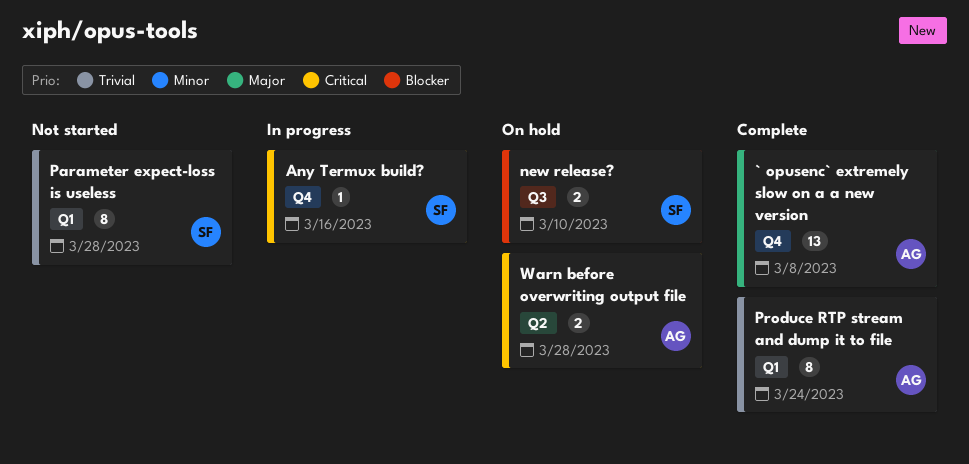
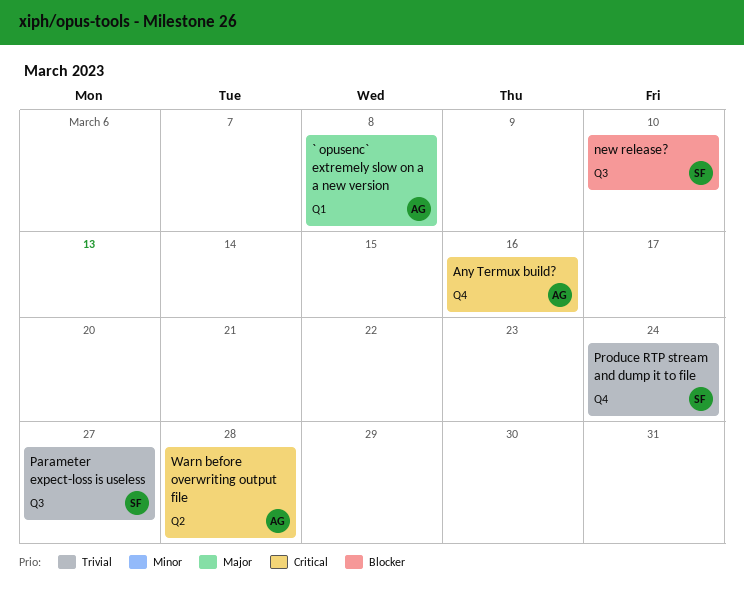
` opusenc` extremely slow on a a new version, label: Q4 -> Q1
Any Termux build?, owner: SF -> AG
Parameter expect-loss is useless, label: Q1 -> Q3
Parameter expect-loss is useless, due: Mar 28 -> Mar 27
Produce RTP stream and dump it to file, owner: AG -> SF
Produce RTP stream and dump it to file, label: Q1 -> Q4

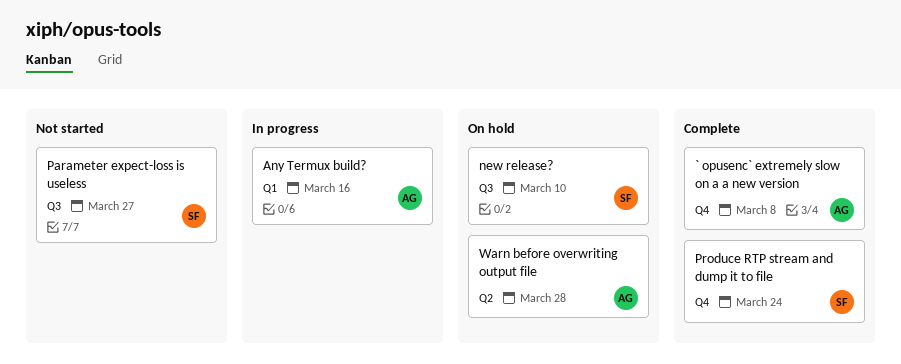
` opusenc` extremely slow on a a new version, label: Q1 -> Q4
Any Termux build?, label: Q4 -> Q1

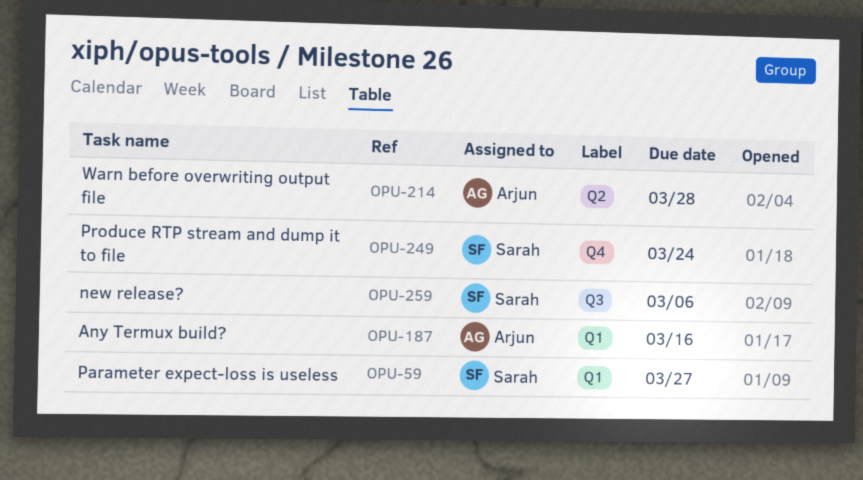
` opusenc` extremely slow on a a new version: present -> none
new release?, due: Mar 10 -> Mar 6
Parameter expect-loss is useless, label: Q3 -> Q1

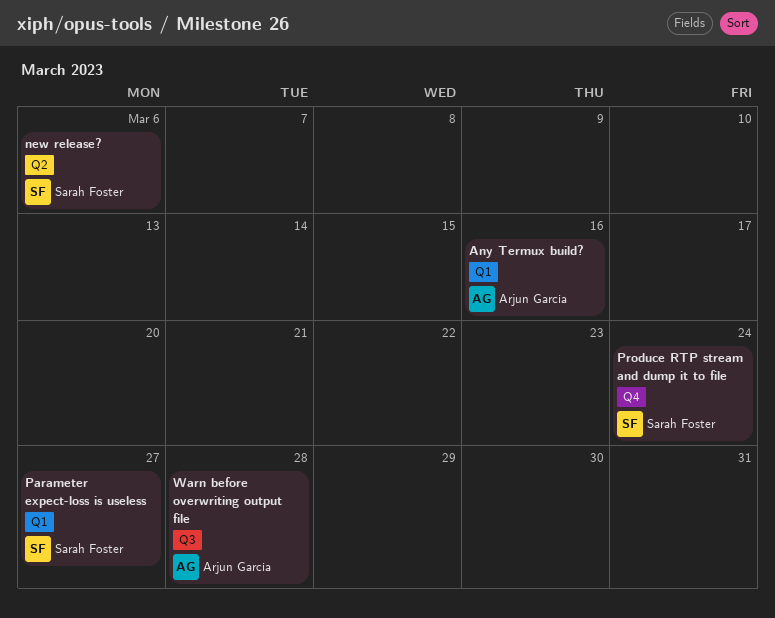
new release?, label: Q3 -> Q2
Warn before overwriting output file, label: Q2 -> Q3

